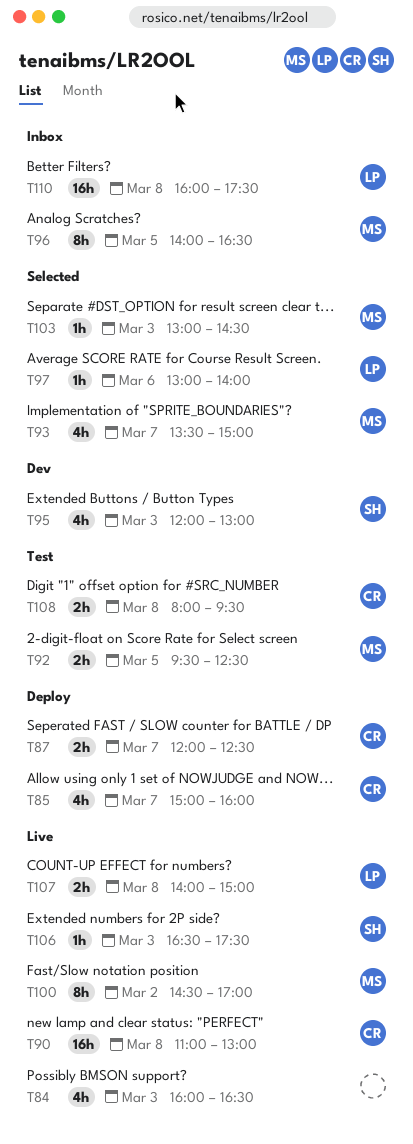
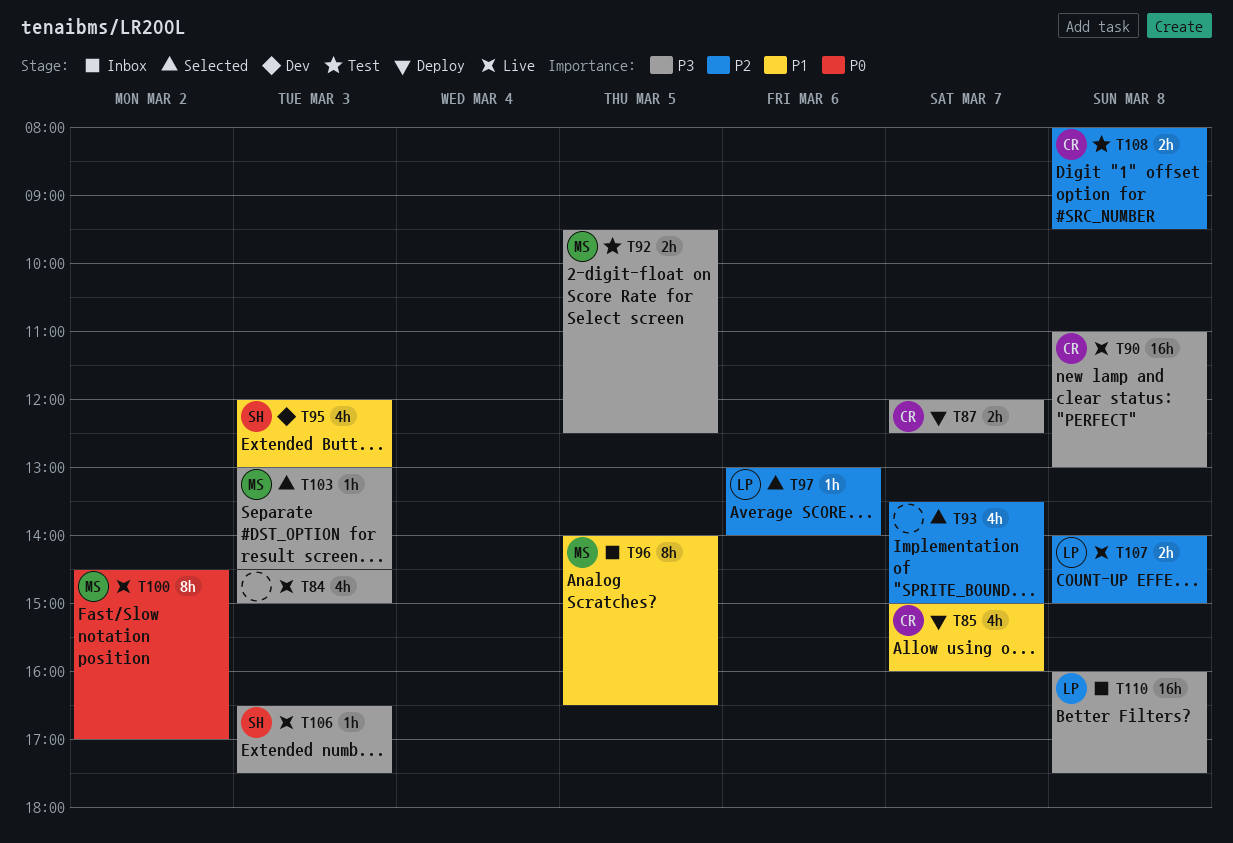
T84, begins: 16:00 -> 14:30
T84, ends: 16:30 -> 15:00
T93, owner: MS -> none

